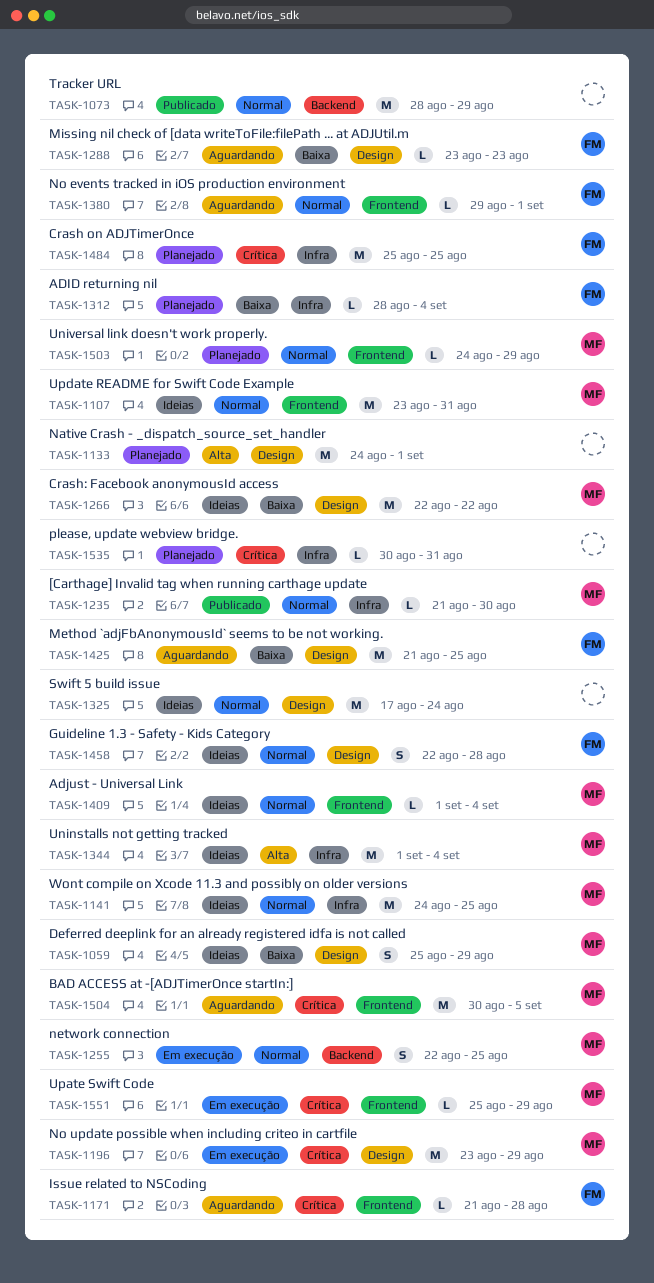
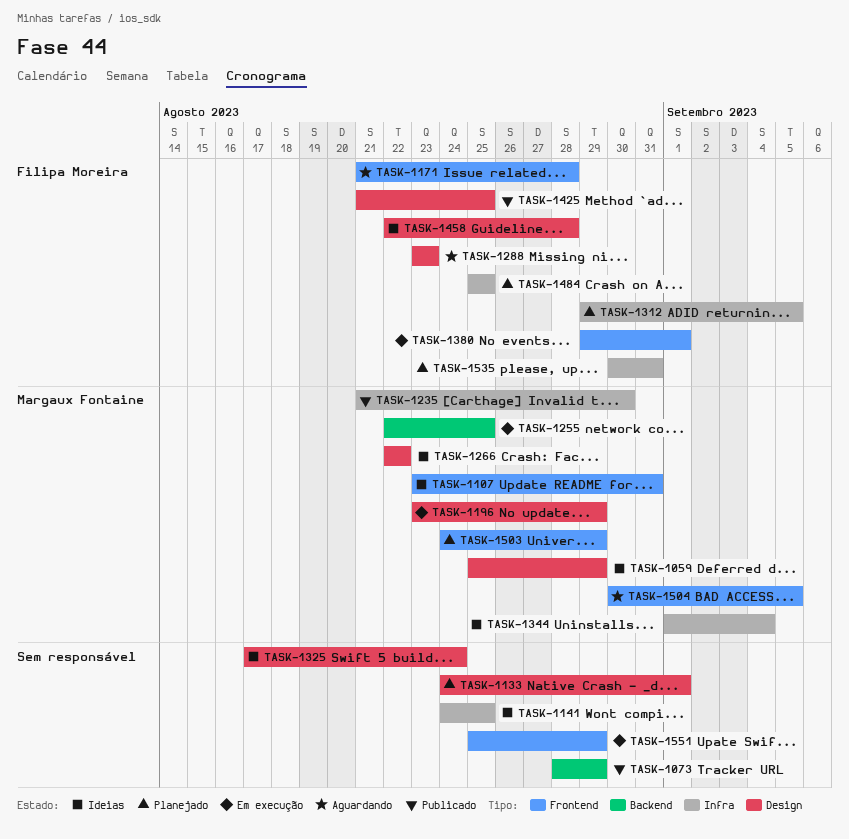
TASK-1141, owner: Margaux Fontaine -> none
TASK-1312, start: Aug 28 -> Aug 29
TASK-1312, due: Sep 4 -> Sep 5
TASK-1380, status: Aguardando -> Em execução
TASK-1409: present -> none
TASK-1425, status: Aguardando -> Publicado
TASK-1535, owner: none -> Filipa Moreira
TASK-1551, owner: Margaux Fontaine -> none

